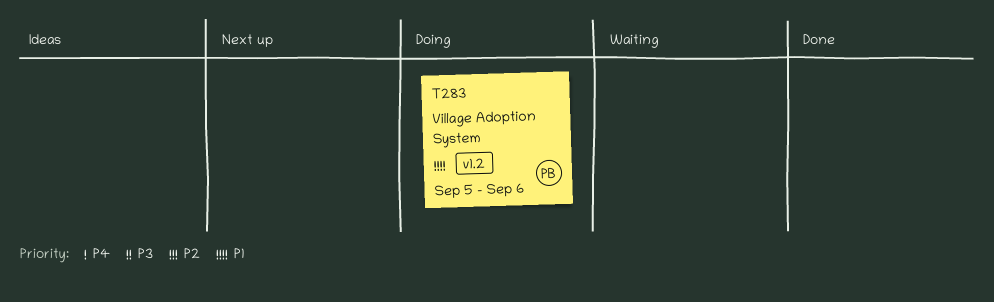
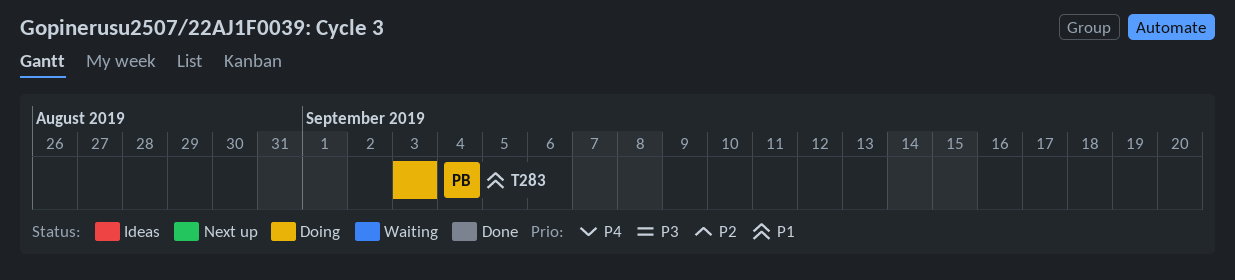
T283, start: Sep 5 -> Sep 3
T283, due: Sep 6 -> Sep 3

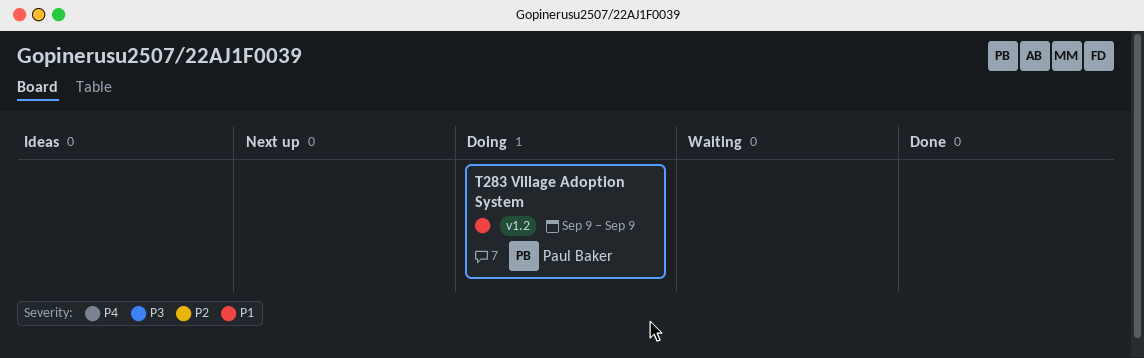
T283, start: Sep 3 -> Sep 9
T283, due: Sep 3 -> Sep 9

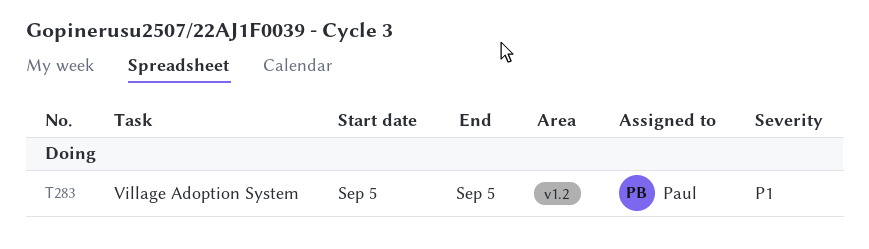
T283, start: Sep 9 -> Sep 5
T283, due: Sep 9 -> Sep 5

